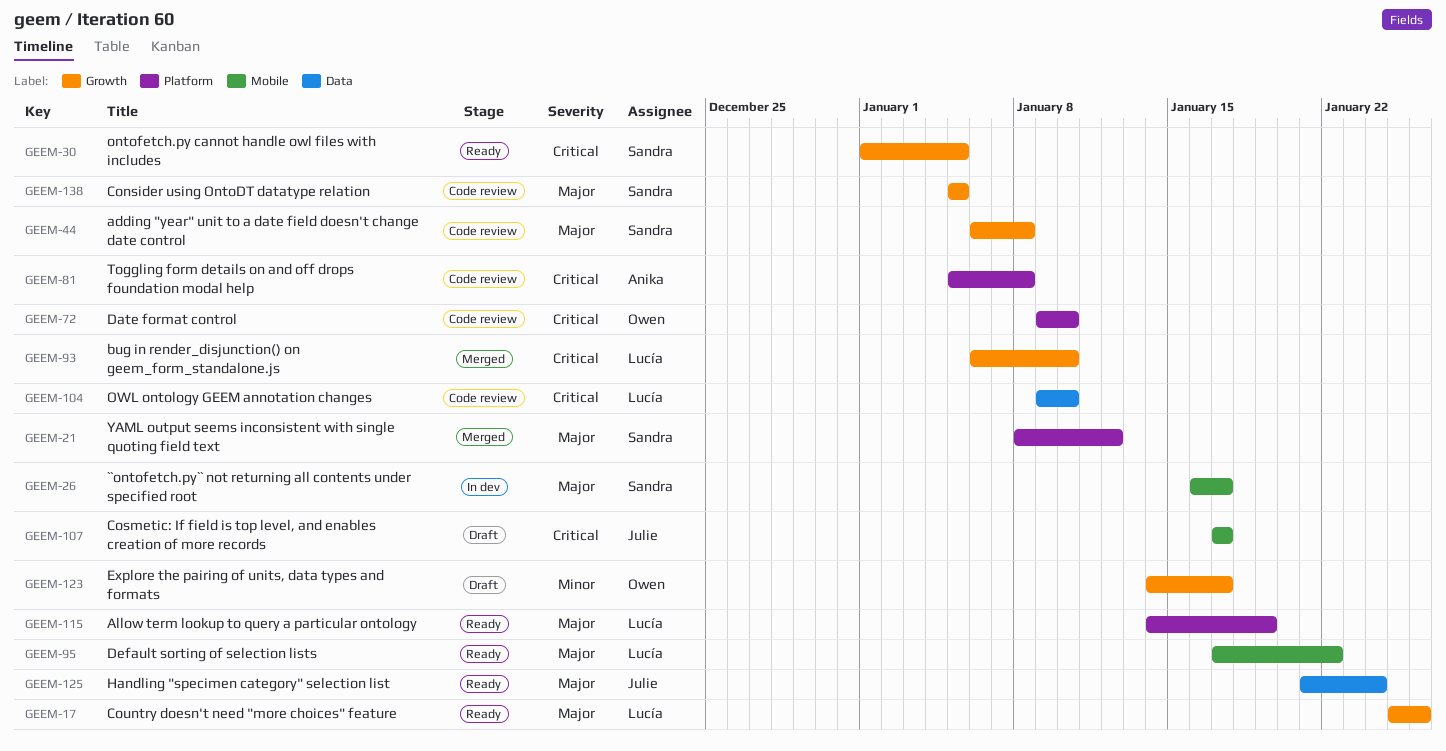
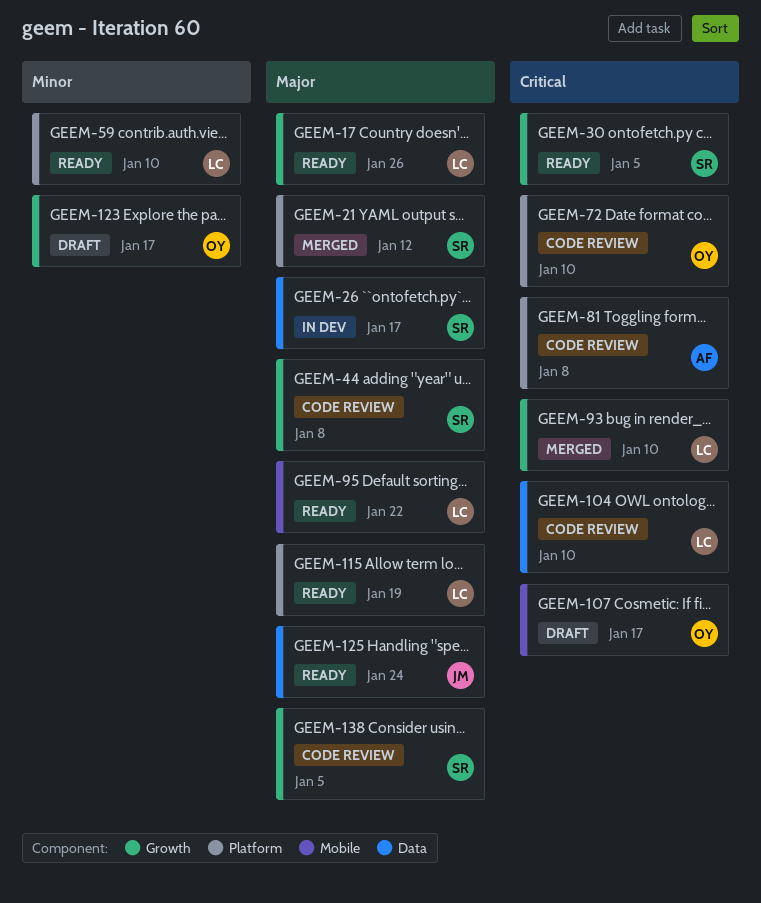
GEEM-26, label: Mobile -> Data
GEEM-59: none -> present
GEEM-107, owner: Julie -> Owen

